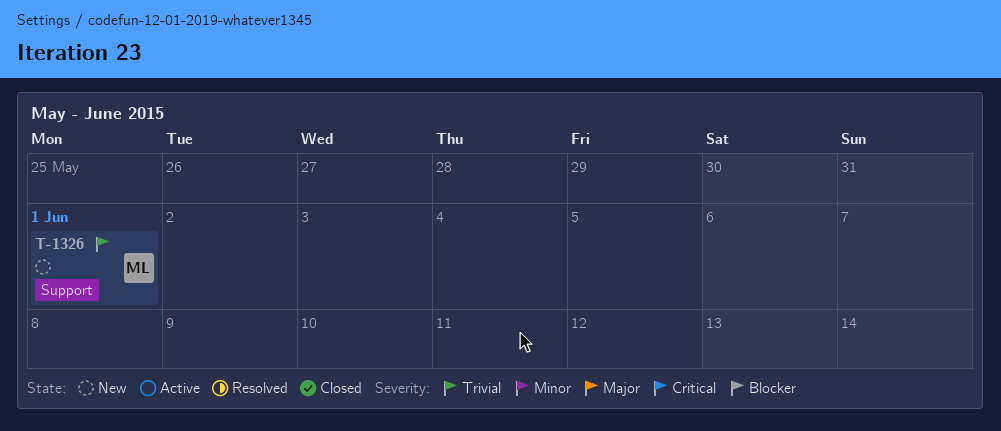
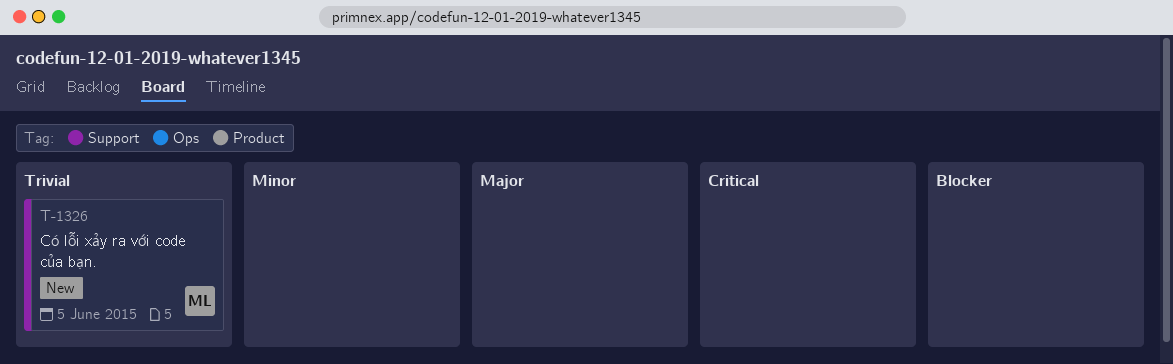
T-1326, due: Jun 1 -> Jun 5

